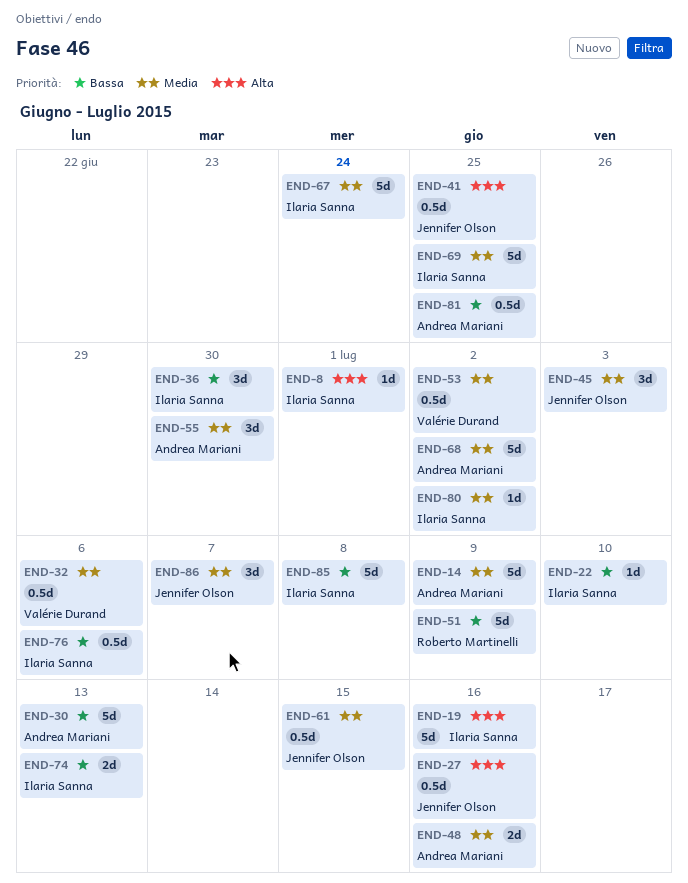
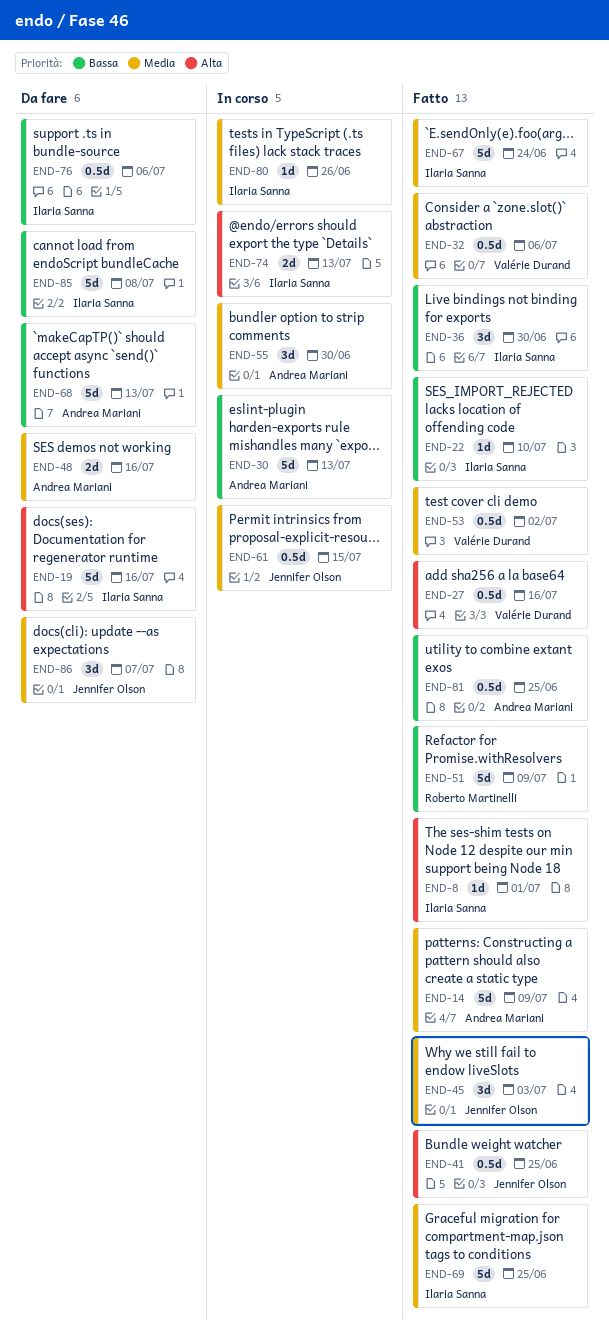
END-27, owner: Jennifer Olson -> Valérie Durand
END-68, priority: Media -> Bassa
END-68, due: Jul 2 -> Jul 13
END-74, priority: Bassa -> Alta
END-80, due: Jul 2 -> Jun 26

